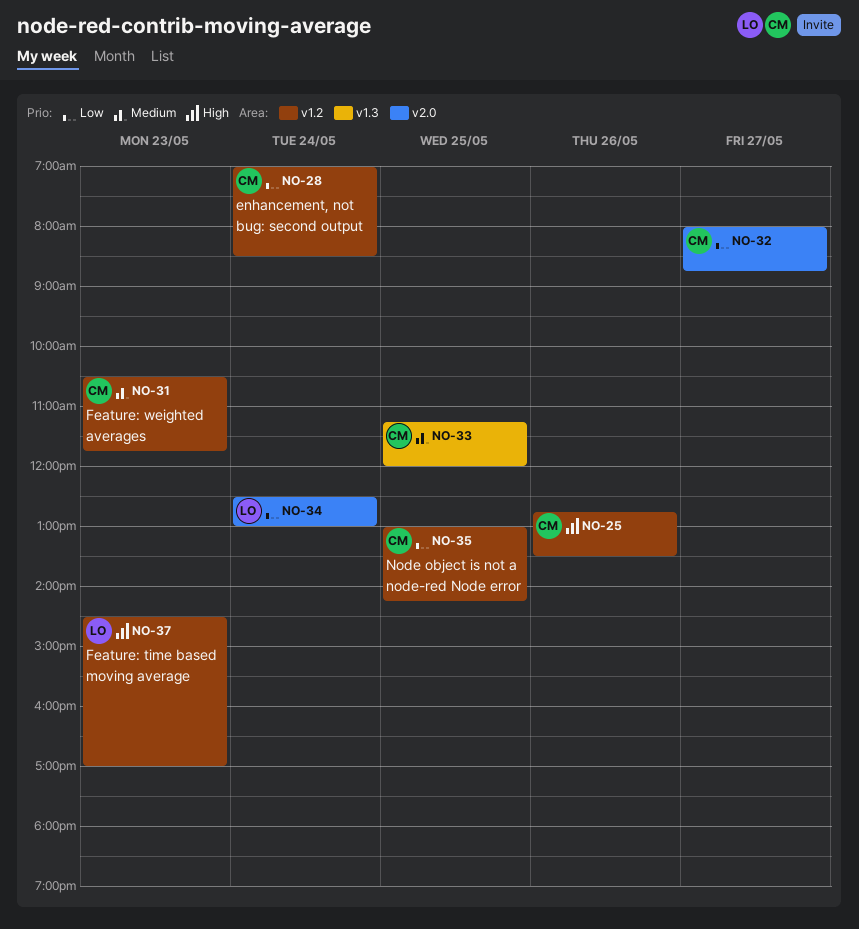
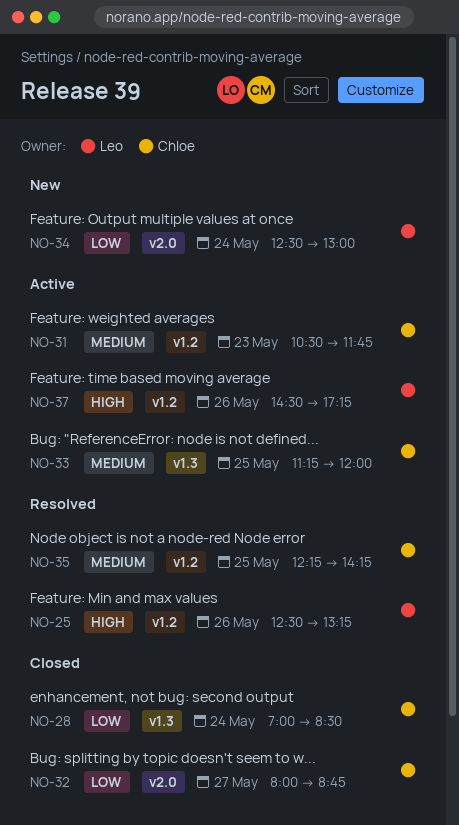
NO-25, owner: Chloe -> Leo
NO-25, begins: 12:45 -> 12:30
NO-25, ends: 13:30 -> 13:15
NO-28, label: v1.2 -> v1.3
NO-35, priority: Low -> Medium
NO-35, begins: 13:00 -> 12:15
NO-37, day: May 23 -> May 26
NO-37, ends: 17:00 -> 17:15

